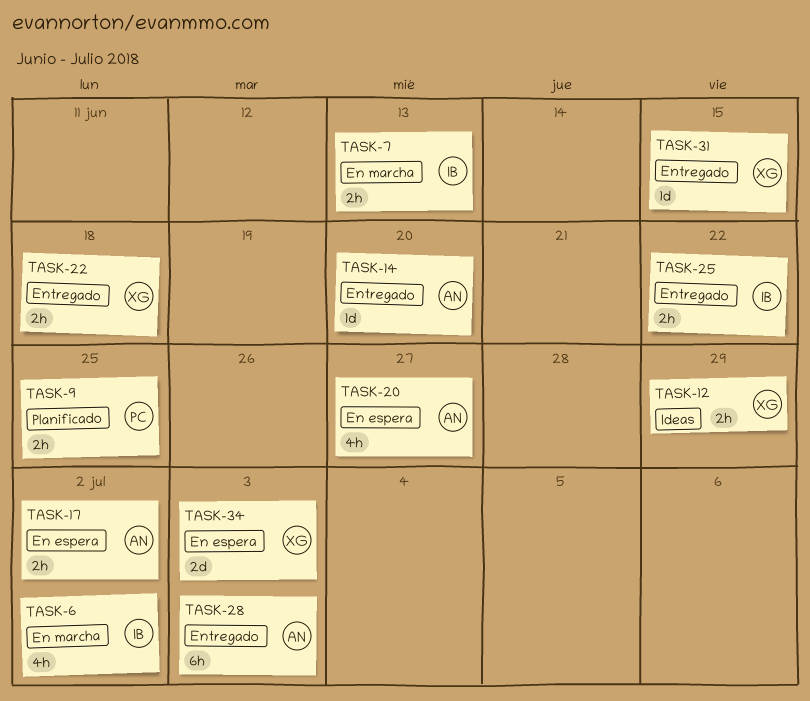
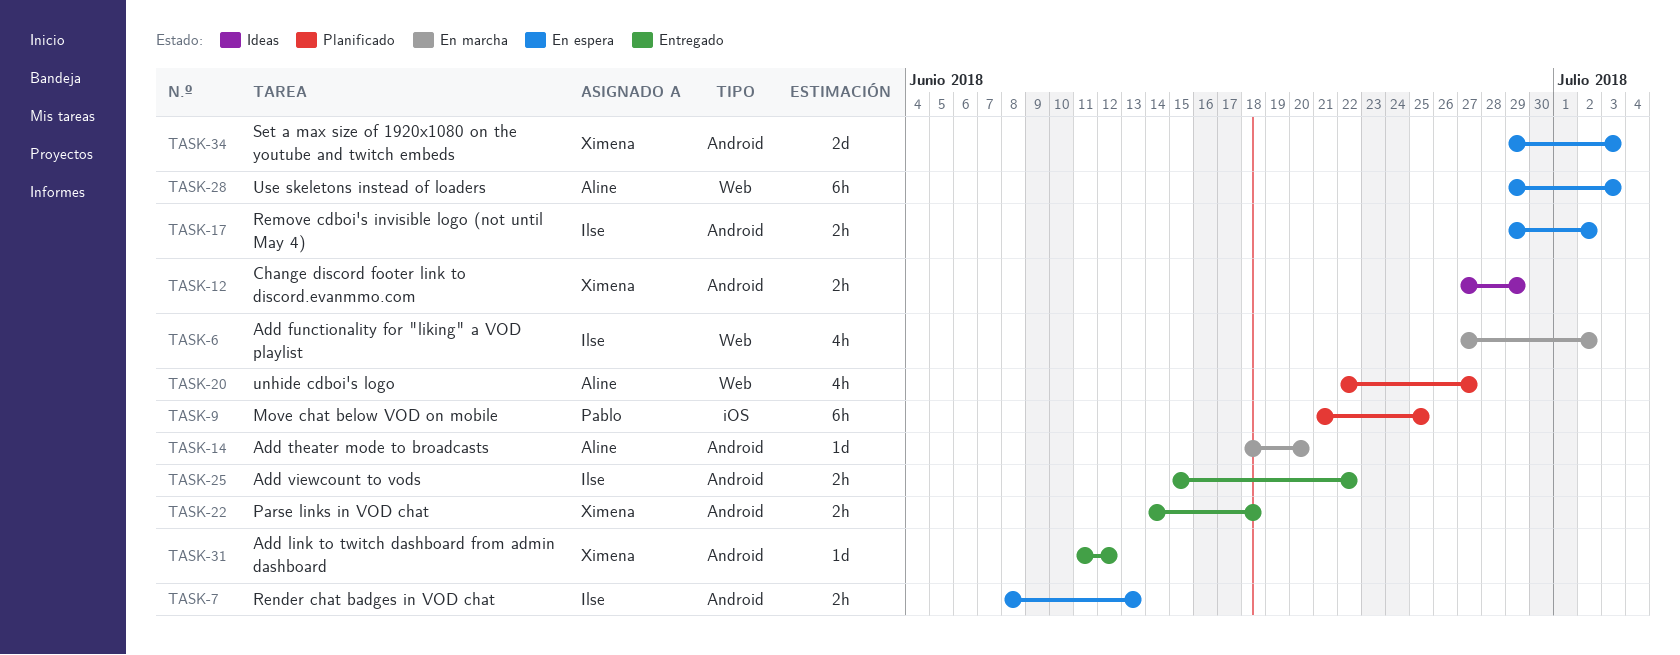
TASK-7, status: En marcha -> En espera
TASK-9, estimate: 2h -> 6h
TASK-14, status: Entregado -> En marcha
TASK-17, owner: Aline -> Ilse
TASK-20, status: En espera -> Planificado
TASK-28, status: Entregado -> En espera
TASK-31, due: Jun 15 -> Jun 12

